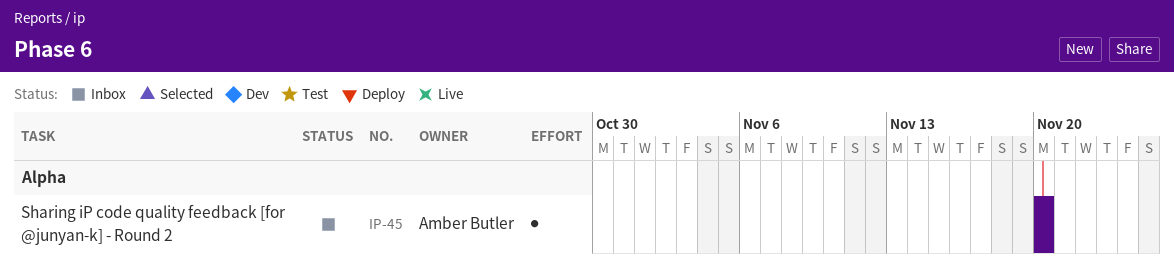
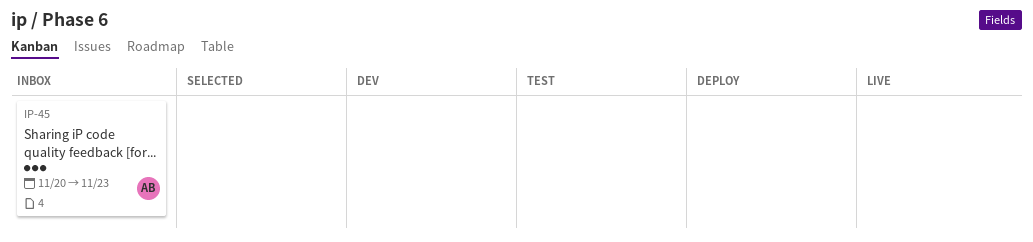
IP-45, estimate: 1 -> 3
IP-45, due: Nov 20 -> Nov 23

